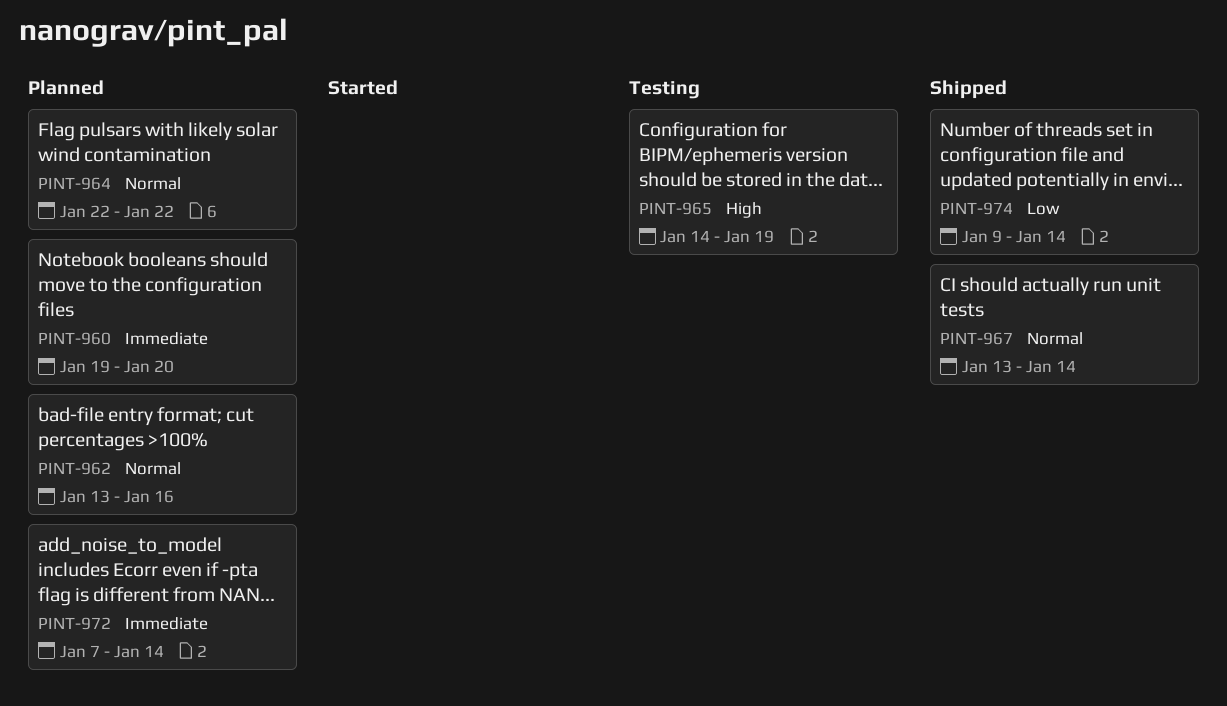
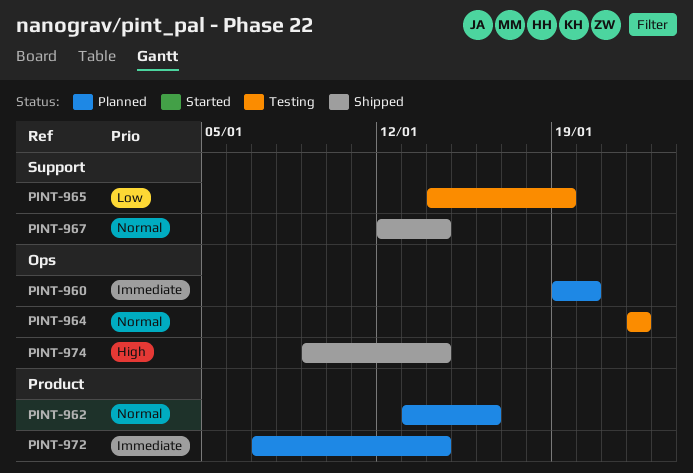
PINT-964, status: Planned -> Testing
PINT-965, priority: High -> Low
PINT-967, start: Jan 13 -> Jan 12
PINT-974, priority: Low -> High

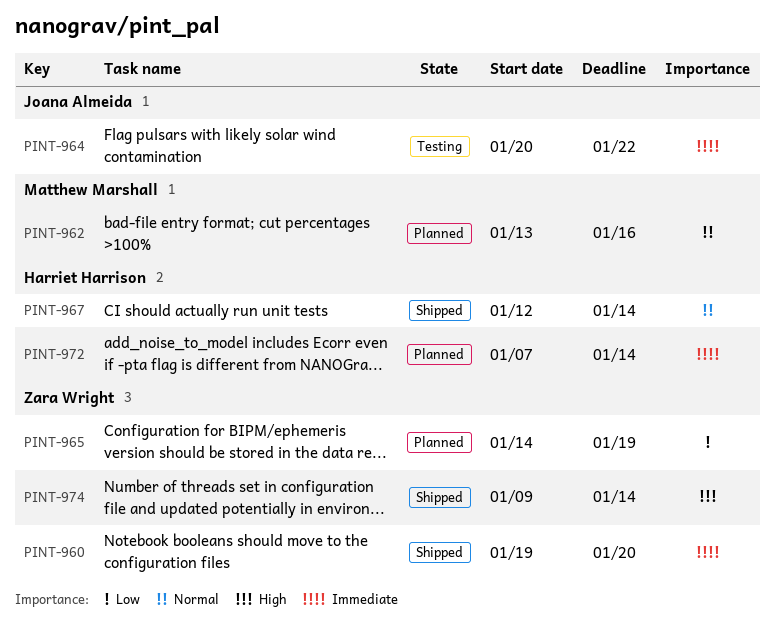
PINT-960, status: Planned -> Shipped
PINT-964, priority: Normal -> Immediate
PINT-964, start: Jan 22 -> Jan 20
PINT-965, status: Testing -> Planned

